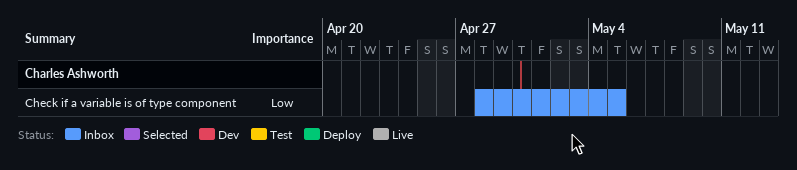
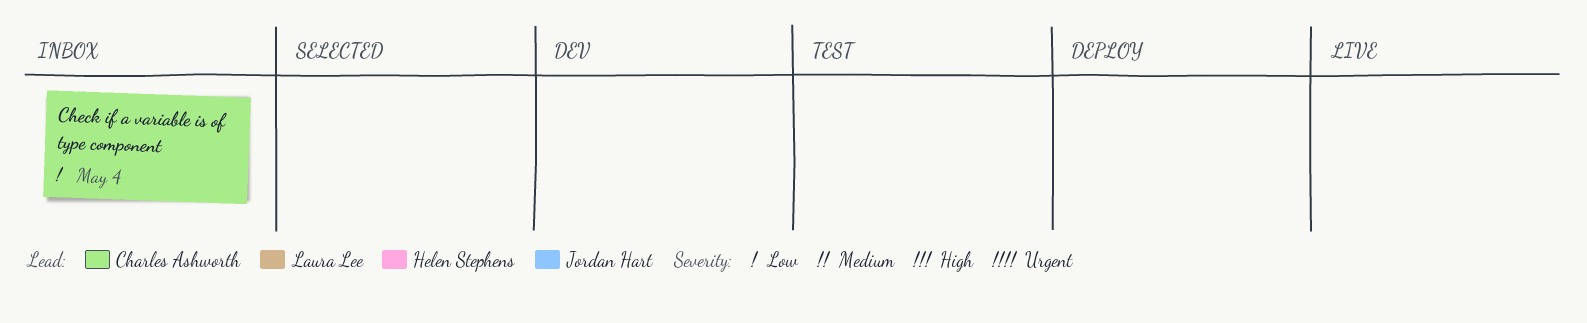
Check if a variable is of type component, due: May 5 -> May 4

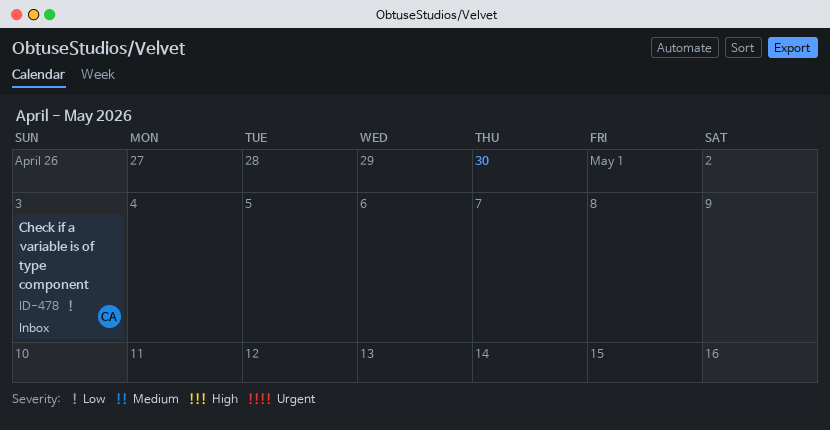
Check if a variable is of type component, due: May 4 -> May 3

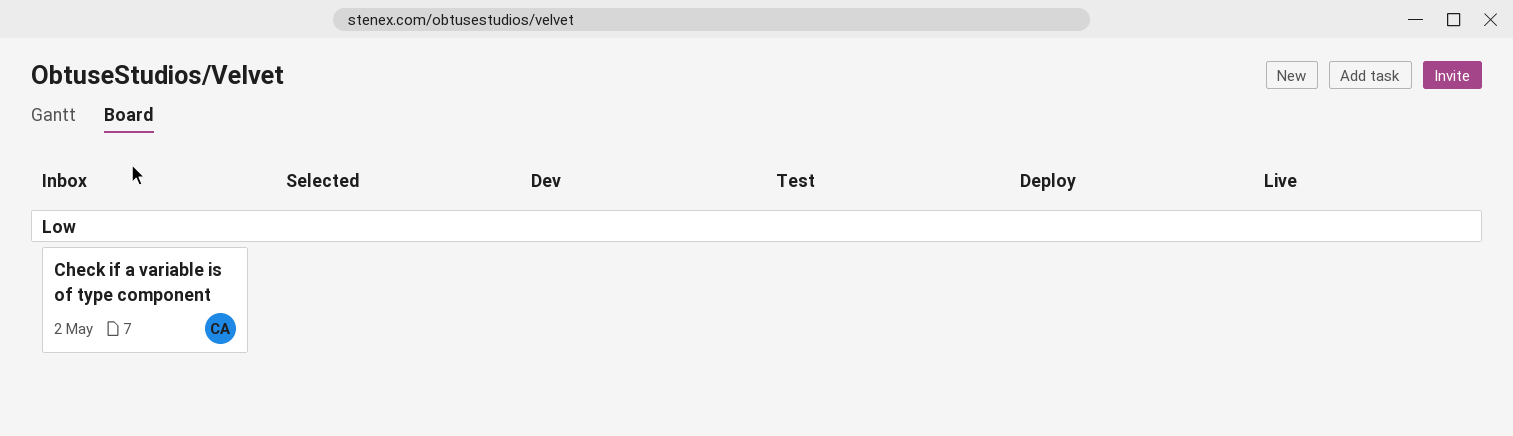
Check if a variable is of type component, due: May 3 -> May 2

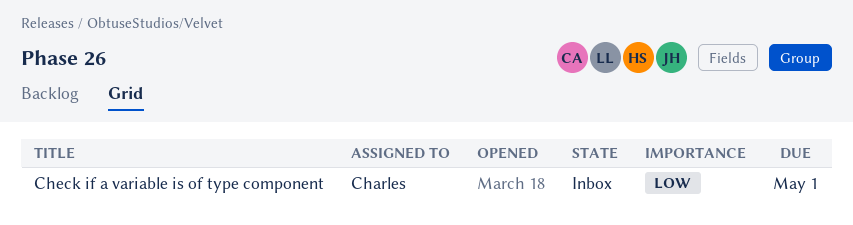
Check if a variable is of type component, due: May 2 -> May 1

